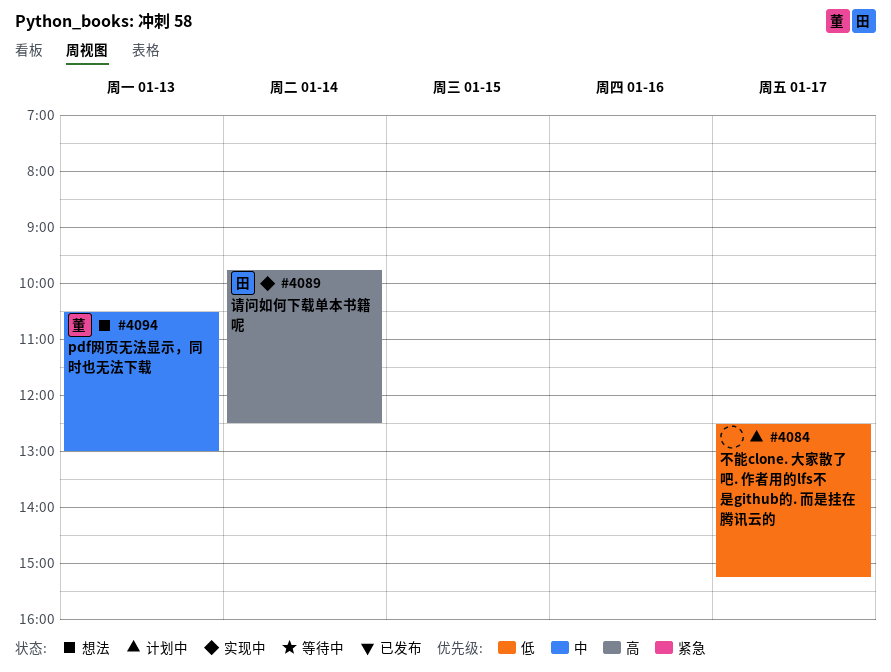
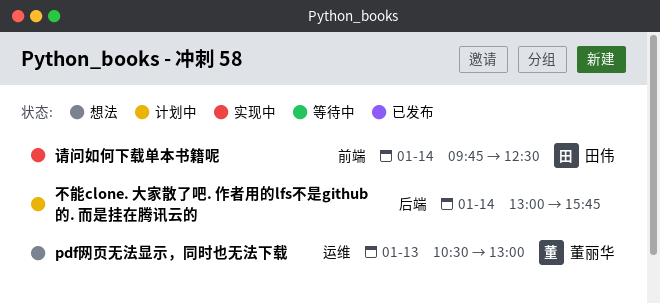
不能clone. 大家散了吧. 作者用的lfs不是github的. 而是挂在腾讯云的, day: Jan 17 -> Jan 14
不能clone. 大家散了吧. 作者用的lfs不是github的. 而是挂在腾讯云的, begins: 12:30 -> 13:00
不能clone. 大家散了吧. 作者用的lfs不是github的. 而是挂在腾讯云的, ends: 15:15 -> 15:45

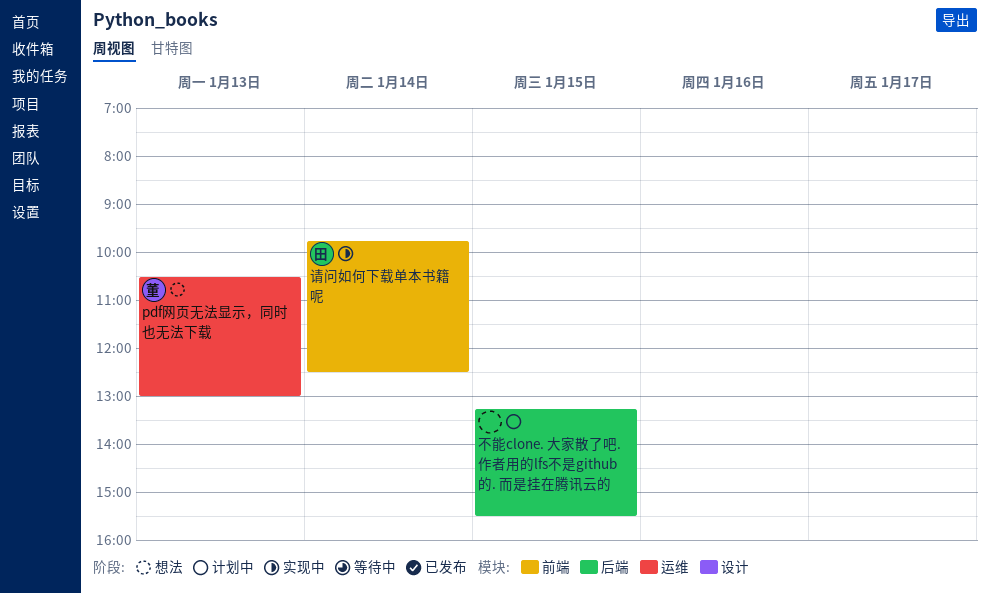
不能clone. 大家散了吧. 作者用的lfs不是github的. 而是挂在腾讯云的, day: Jan 14 -> Jan 15
不能clone. 大家散了吧. 作者用的lfs不是github的. 而是挂在腾讯云的, begins: 13:00 -> 13:15
不能clone. 大家散了吧. 作者用的lfs不是github的. 而是挂在腾讯云的, ends: 15:45 -> 15:30

